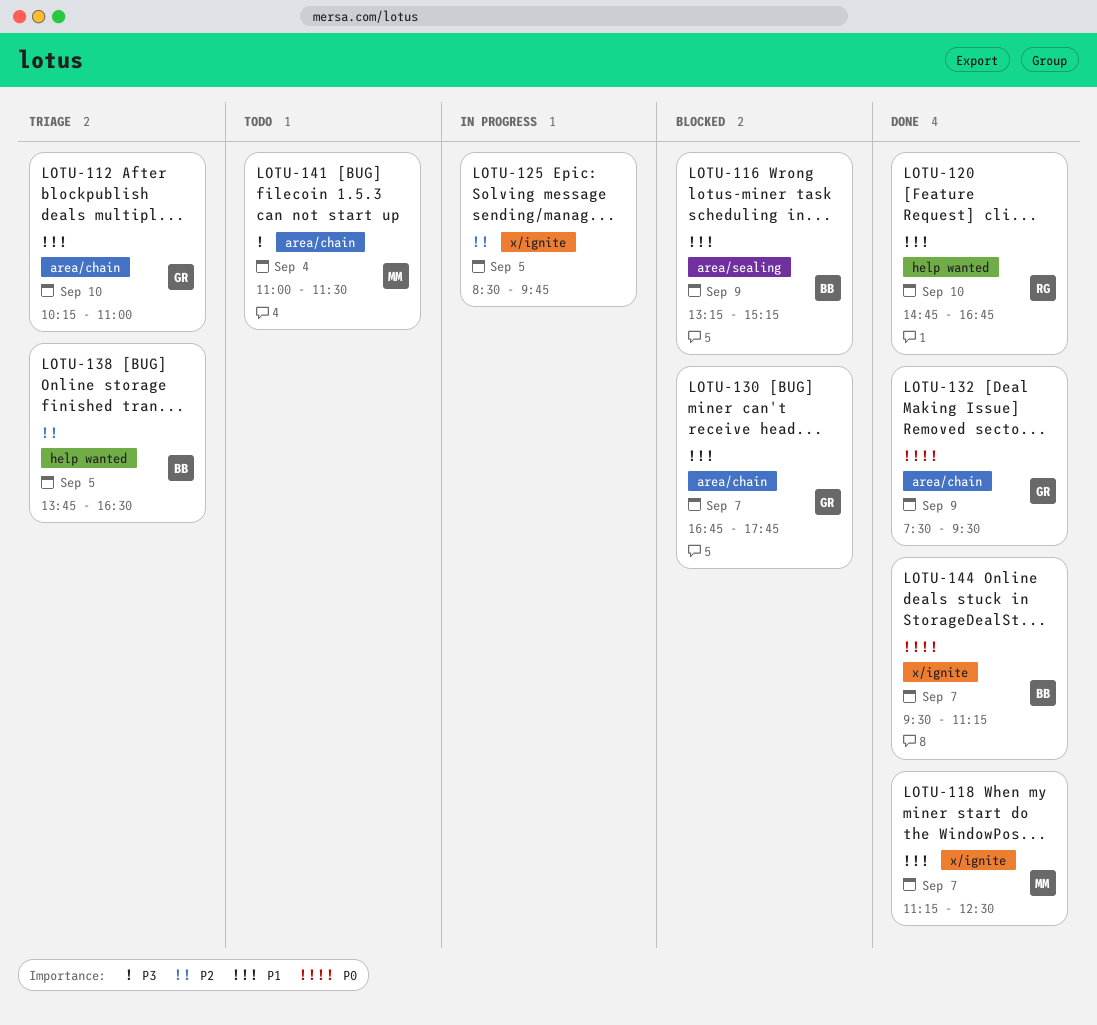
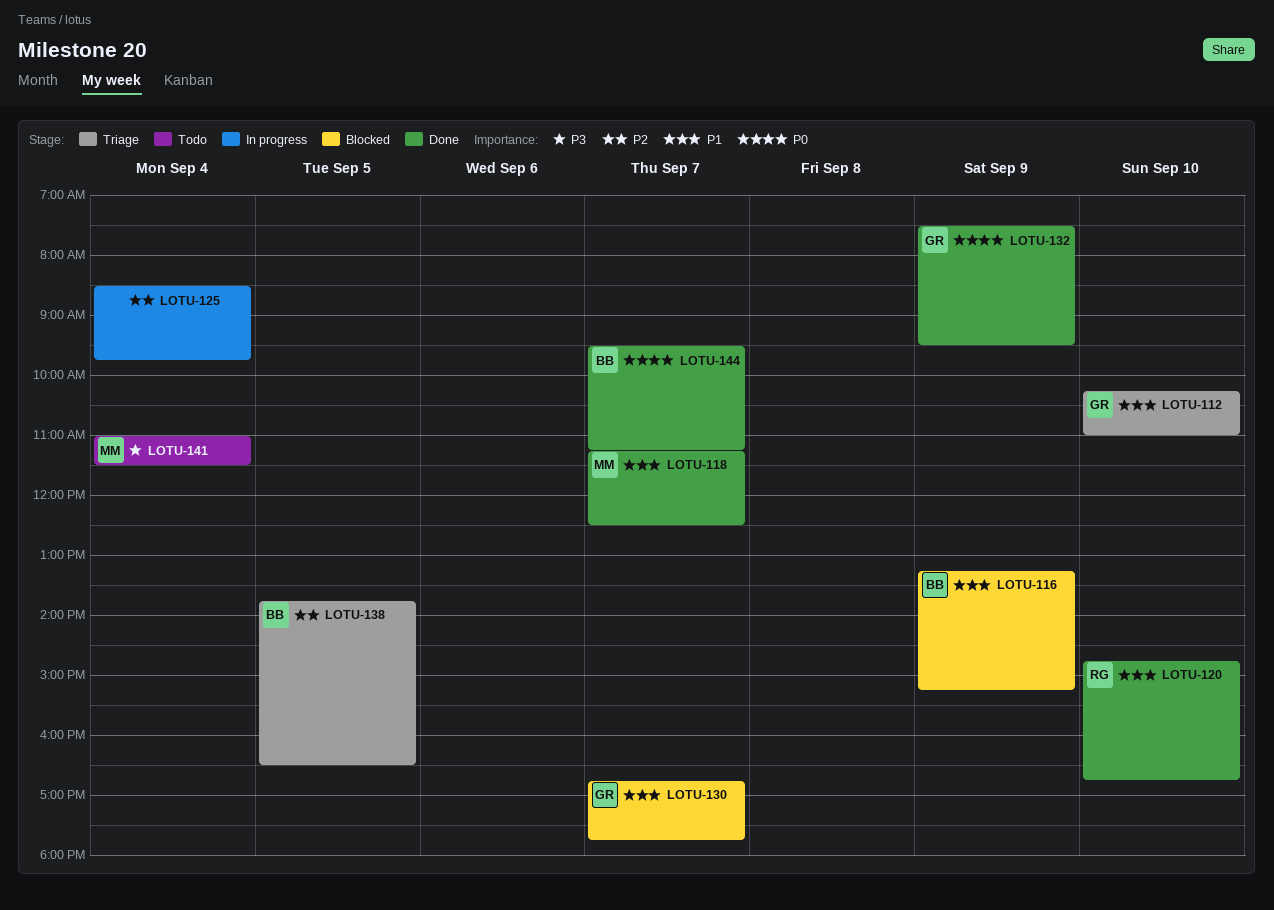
LOTU-125, day: Sep 5 -> Sep 4

